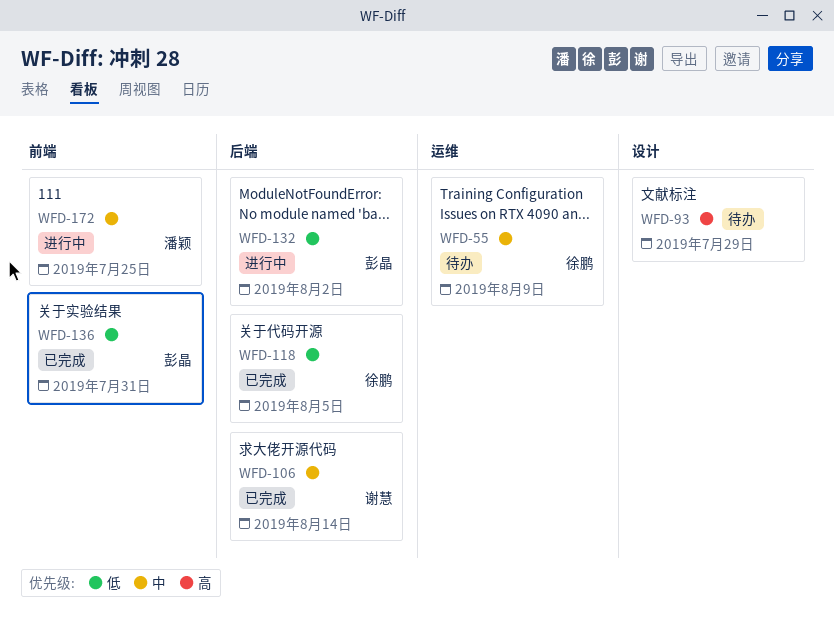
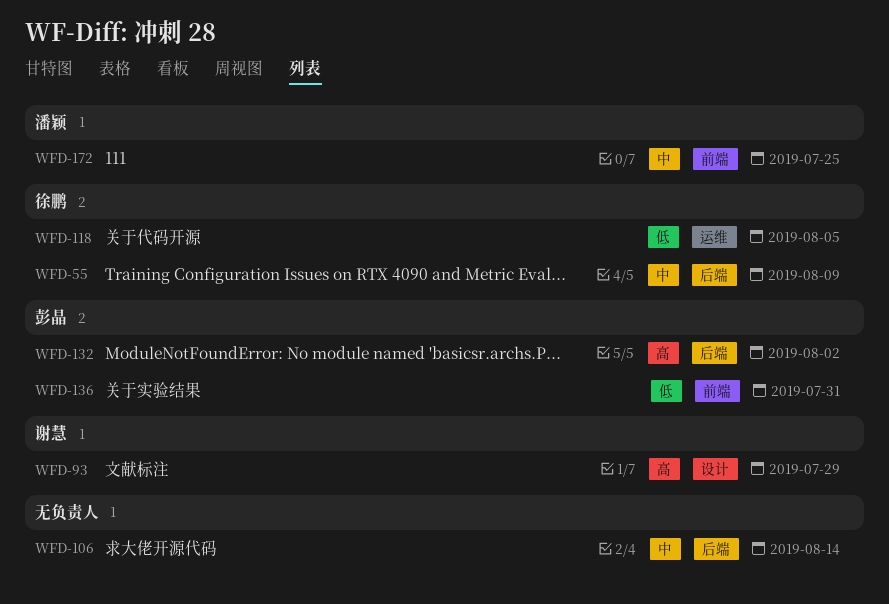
WFD-55, label: 运维 -> 后端
WFD-93, owner: none -> 谢慧
WFD-106, owner: 谢慧 -> none
WFD-118, label: 后端 -> 运维
WFD-132, priority: 低 -> 高

